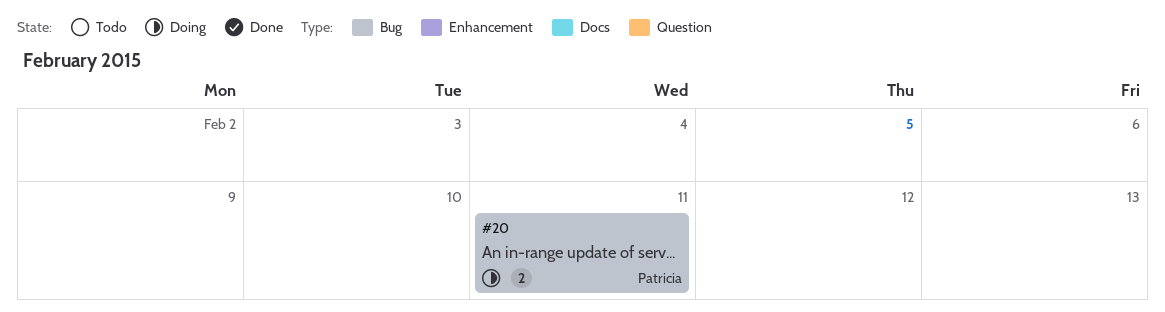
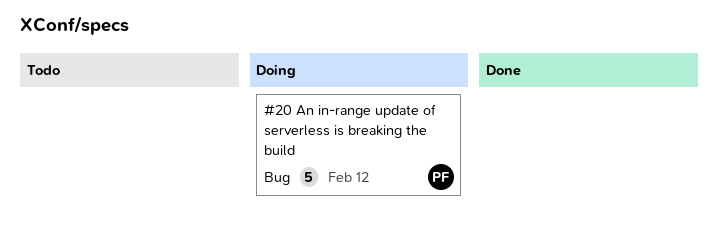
#20, estimate: 2 -> 5
#20, due: Feb 11 -> Feb 12

